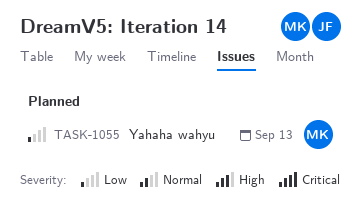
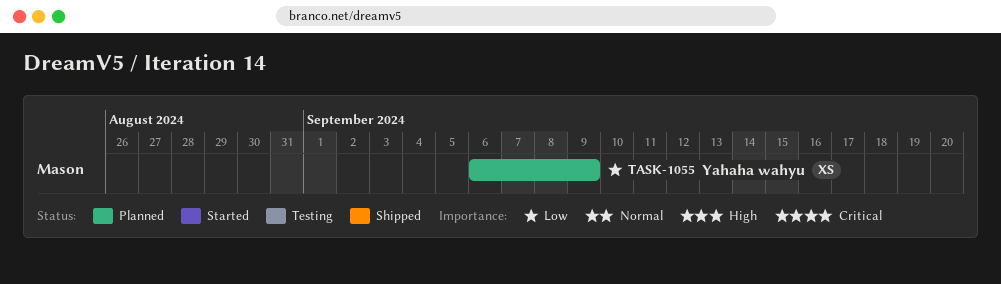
TASK-1055, due: Sep 13 -> Sep 9

